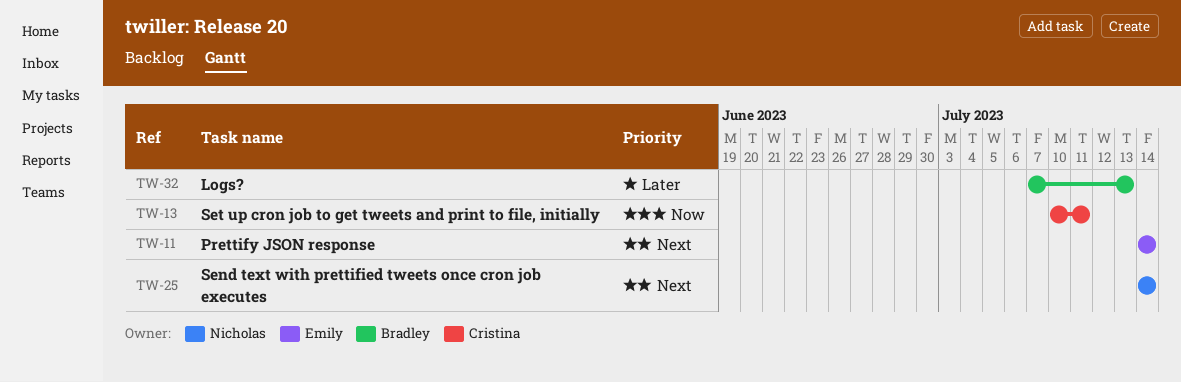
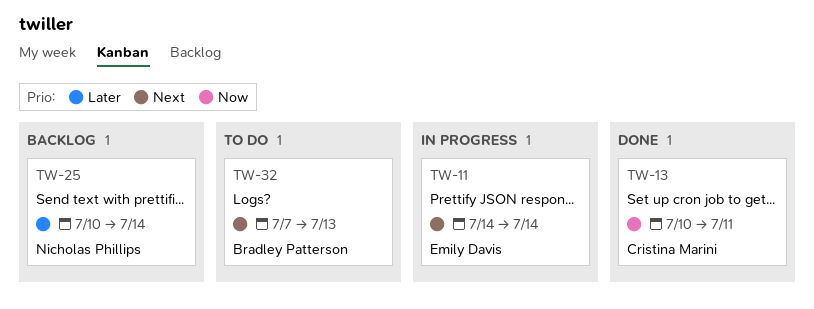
TW-25, priority: Next -> Later
TW-25, start: Jul 14 -> Jul 10
TW-32, priority: Later -> Next

